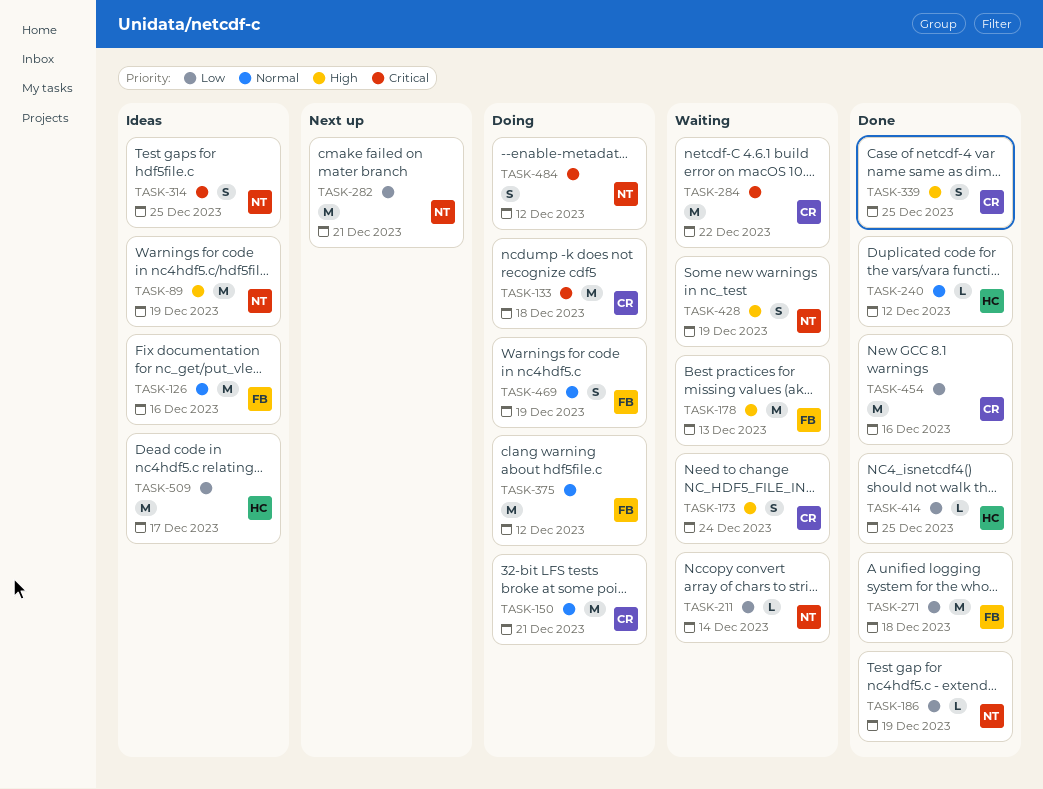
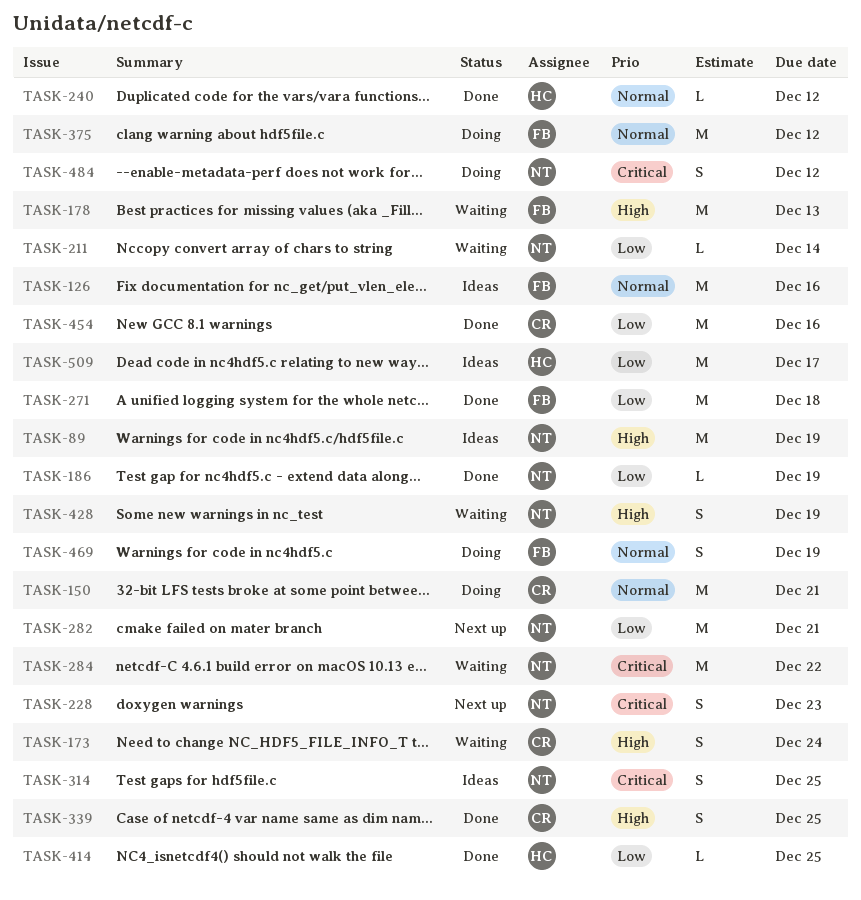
TASK-133: present -> none
TASK-228: none -> present
TASK-284, owner: CR -> NT

